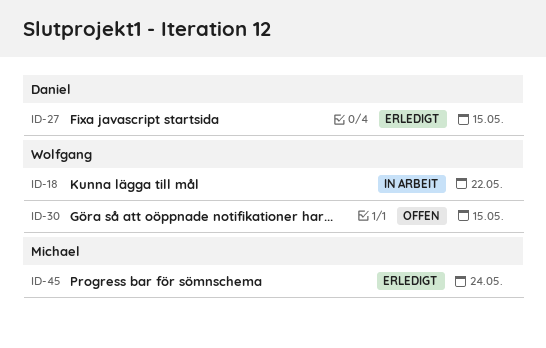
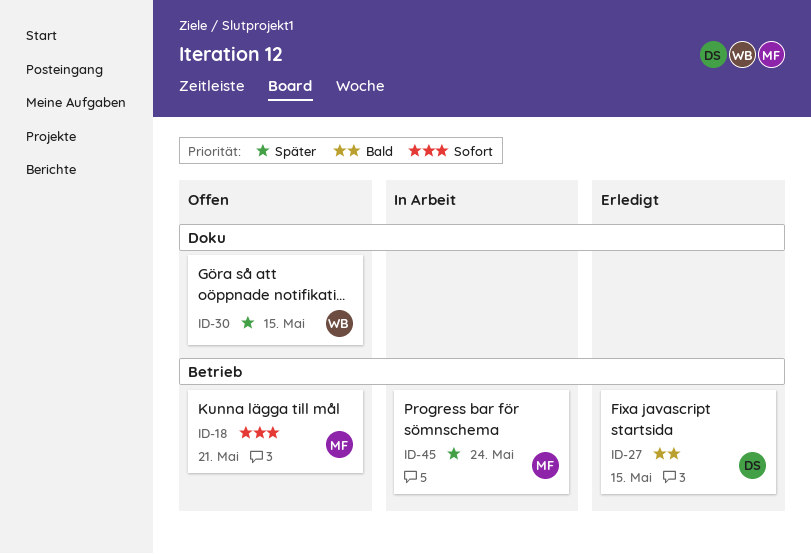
ID-18, status: In Arbeit -> Offen
ID-18, owner: Wolfgang -> Michael
ID-18, due: May 22 -> May 21
ID-45, status: Erledigt -> In Arbeit

